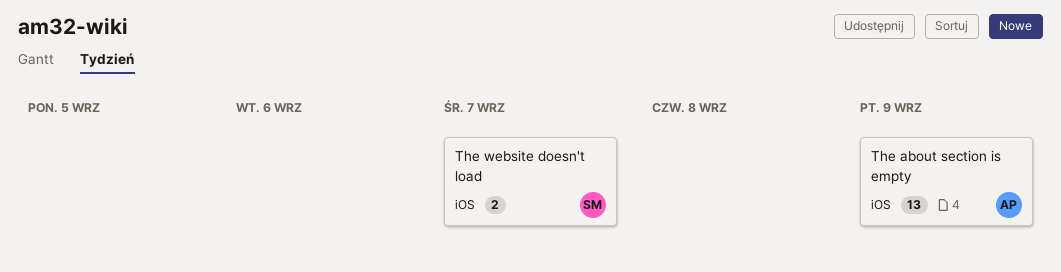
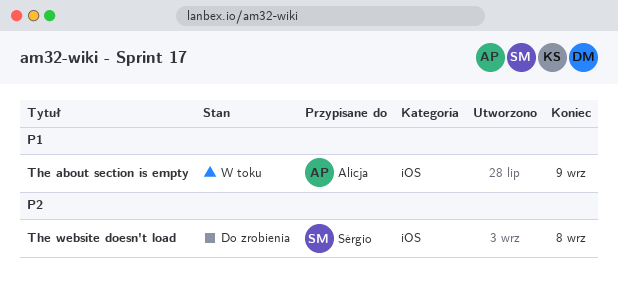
The website doesn't load, due: Sep 7 -> Sep 8

